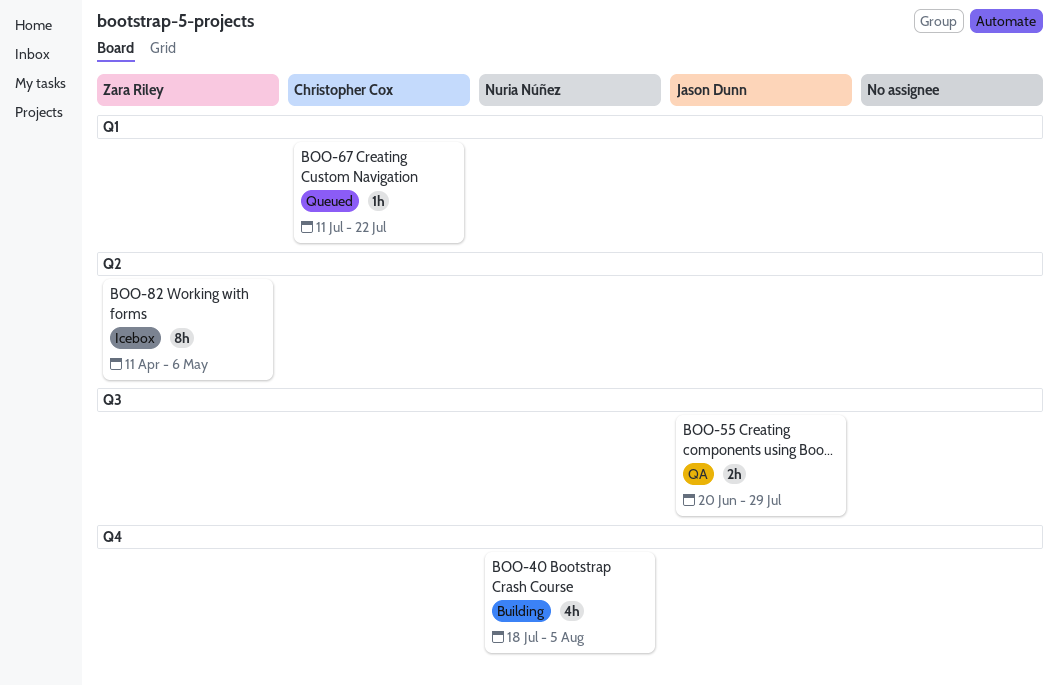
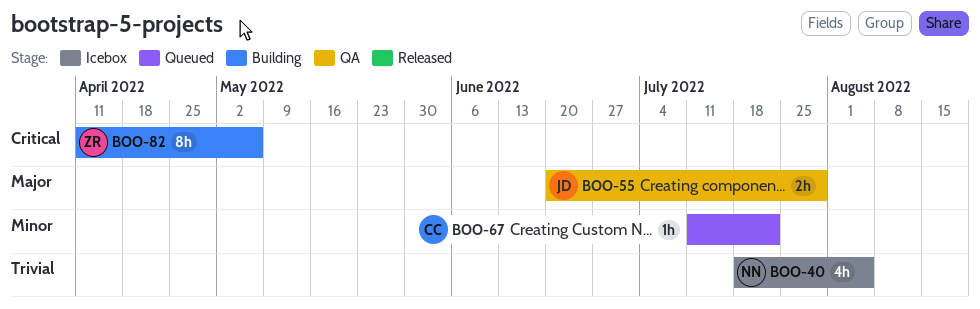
BOO-40, status: Building -> Icebox
BOO-82, status: Icebox -> Building

